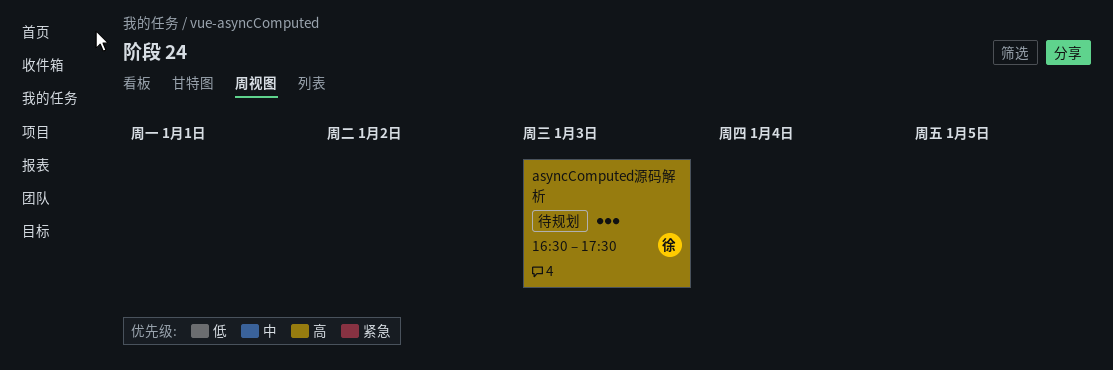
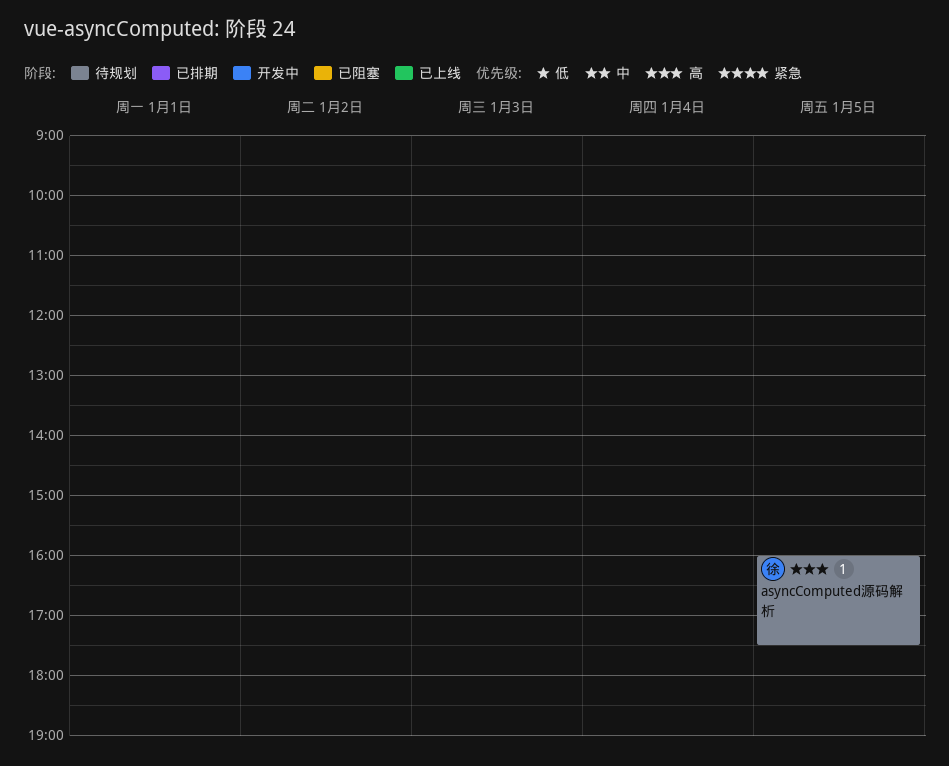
asyncComputed源码解析, estimate: 3 -> 1
asyncComputed源码解析, day: Jan 3 -> Jan 5
asyncComputed源码解析, begins: 16:30 -> 16:00

